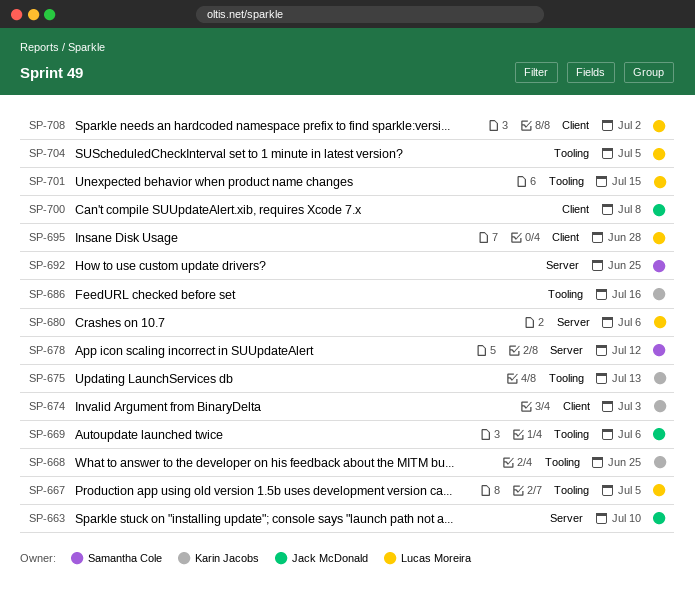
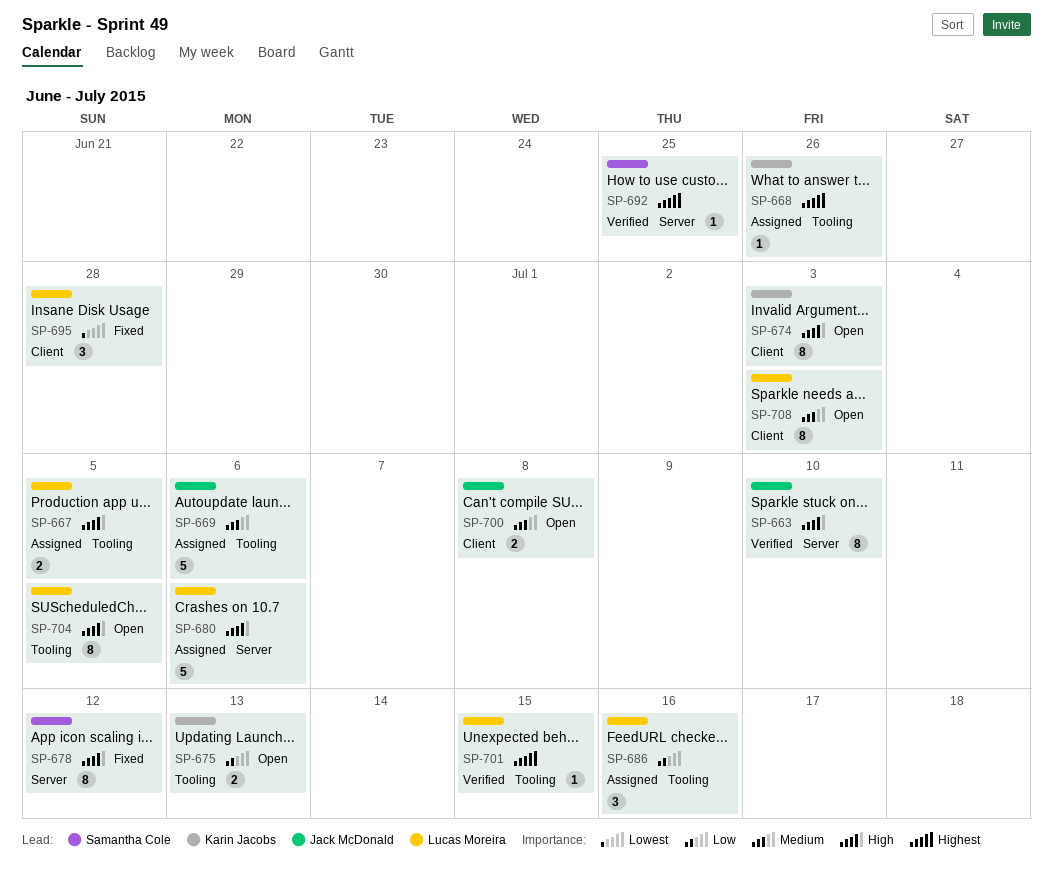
SP-668, due: Jun 25 -> Jun 26
SP-686, owner: Karin Jacobs -> Lucas Moreira
SP-708, due: Jul 2 -> Jul 3

